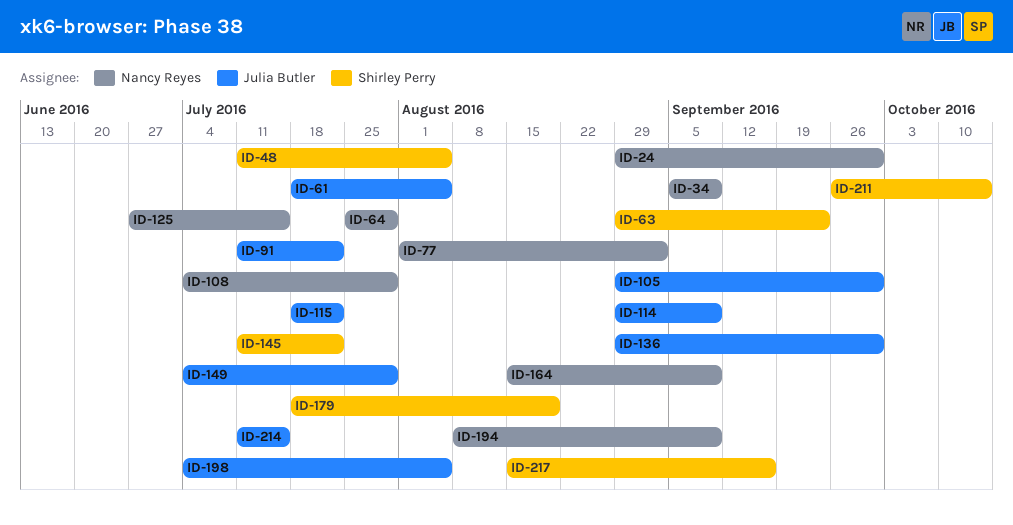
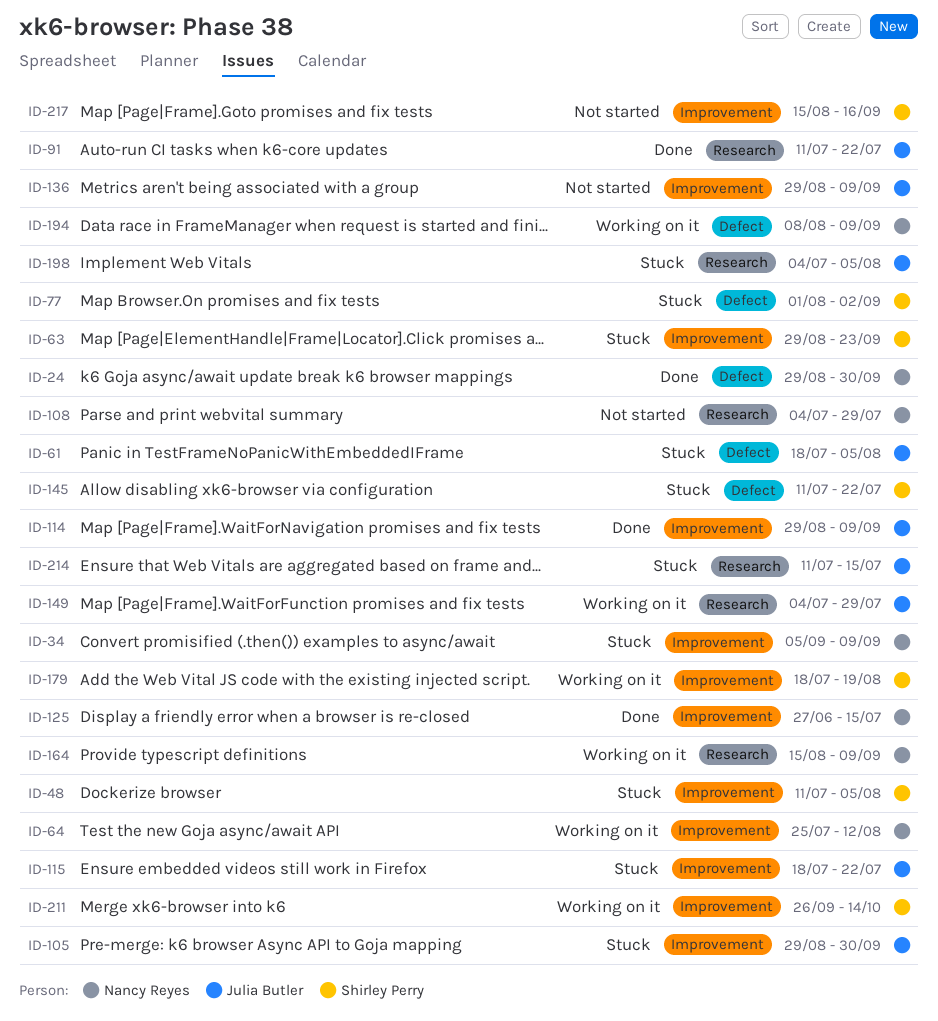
ID-64, due: Jul 29 -> Aug 12
ID-77, owner: Nancy Reyes -> Shirley Perry
ID-136, due: Sep 30 -> Sep 9

